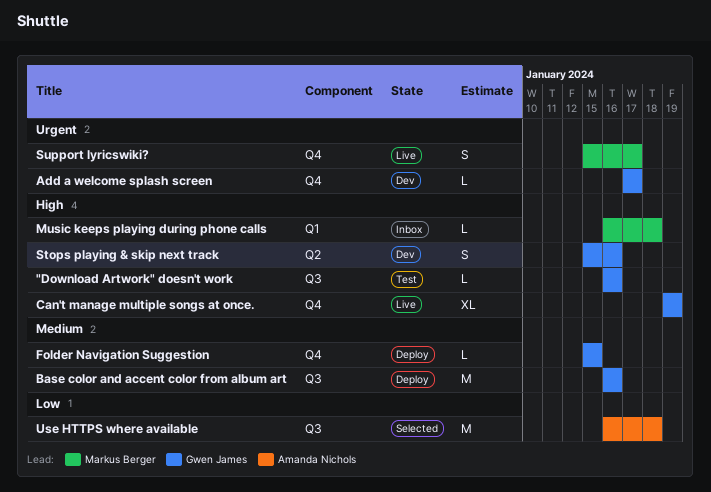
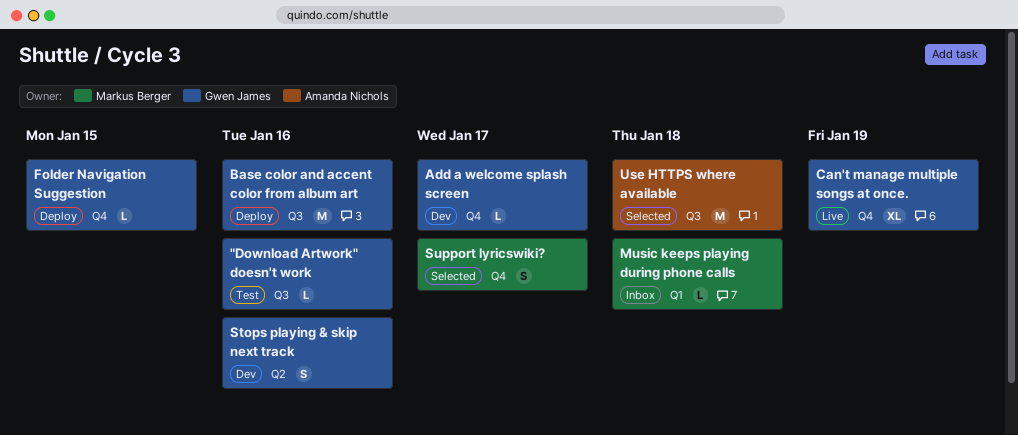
Support lyricswiki?, status: Live -> Selected

